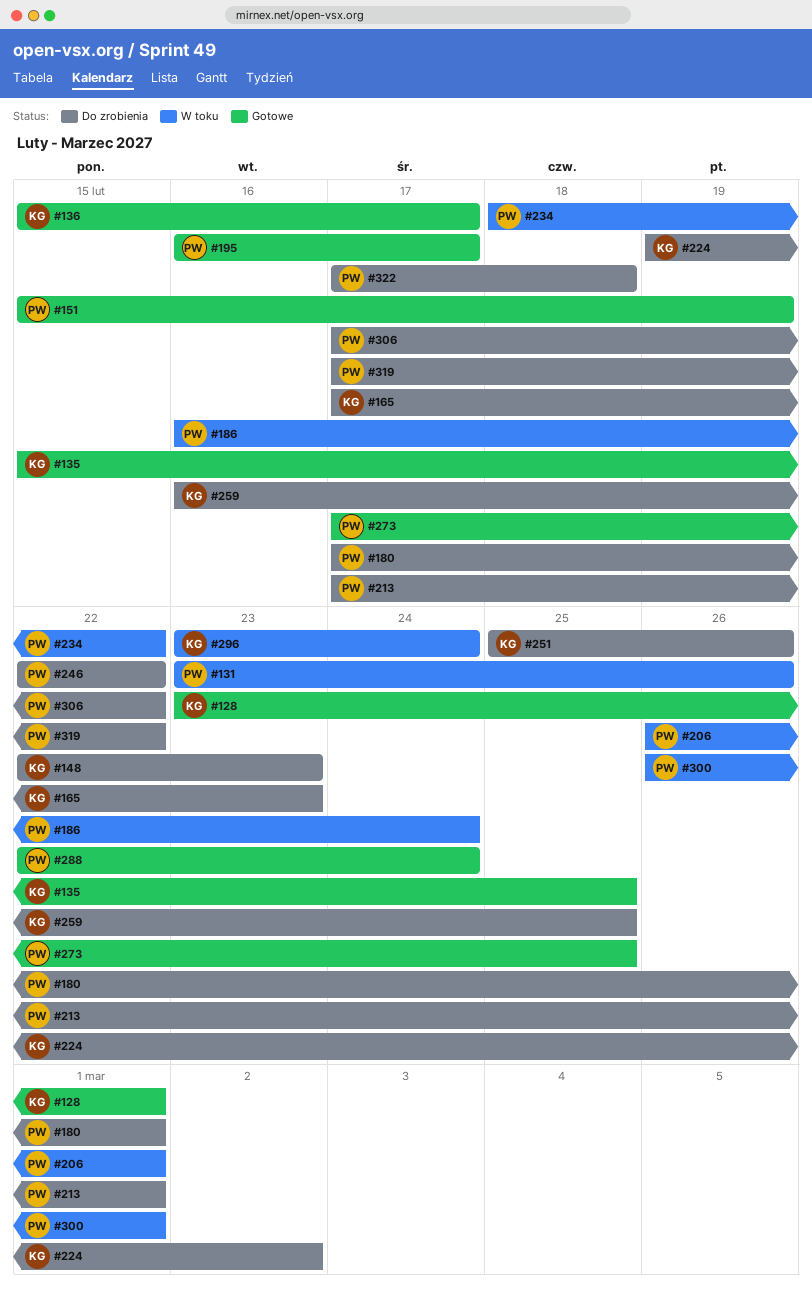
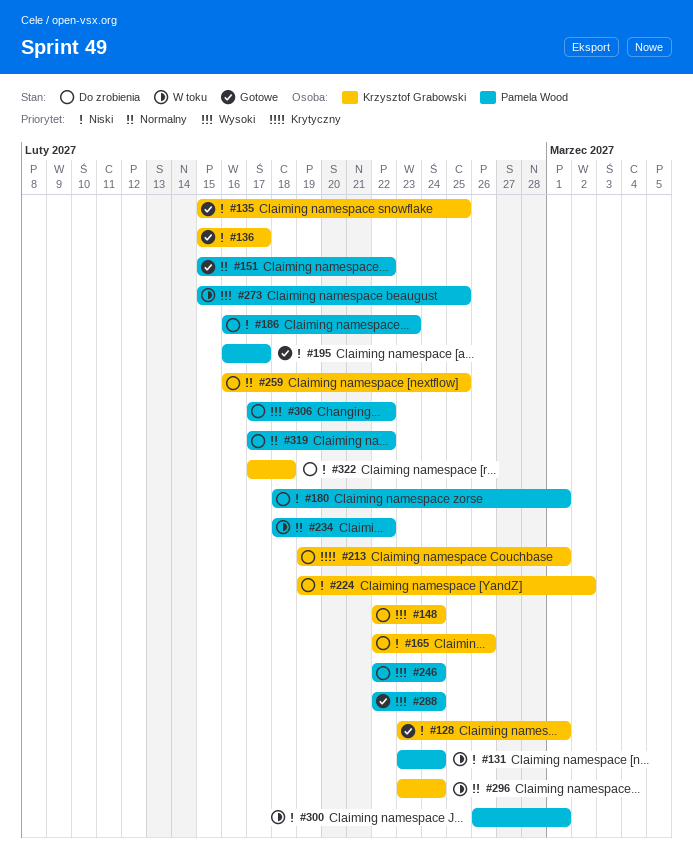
#131, due: Feb 26 -> Feb 24
#148, due: Feb 23 -> Feb 24
#151, due: Feb 19 -> Feb 22
#165, start: Feb 17 -> Feb 22
#165, due: Feb 23 -> Feb 26
#180, start: Feb 17 -> Feb 18
#186, status: W toku -> Do zrobienia
#186, due: Feb 24 -> Feb 23
#206: present -> none
#213, owner: Pamela Wood -> Krzysztof Grabowski
#213, start: Feb 17 -> Feb 19
#246, due: Feb 22 -> Feb 24
#251: present -> none
#273, status: Gotowe -> W toku
#273, start: Feb 17 -> Feb 15
#322, owner: Pamela Wood -> Krzysztof Grabowski

